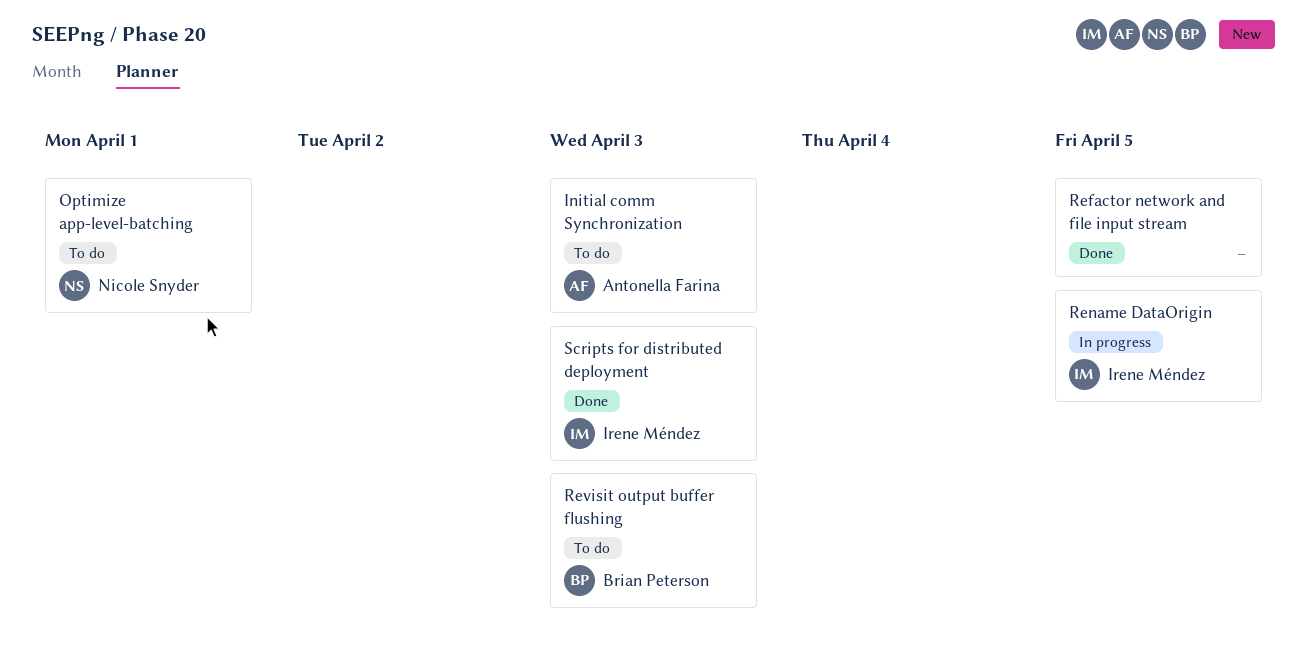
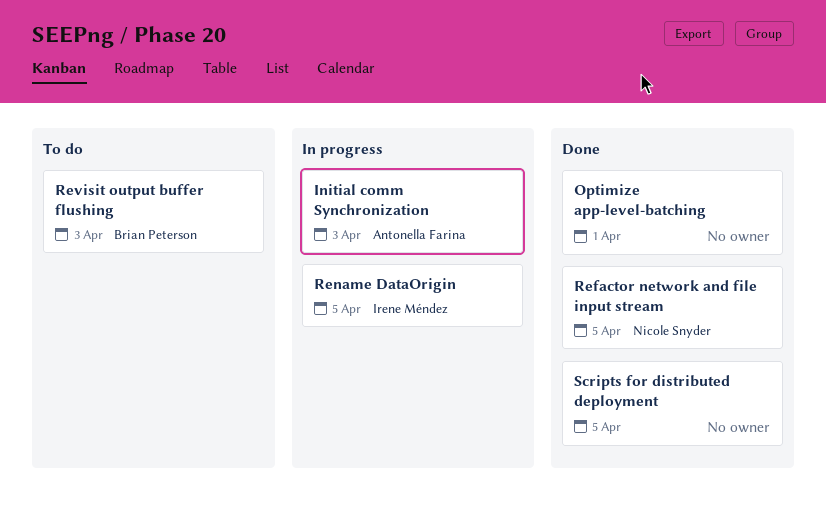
Initial comm Synchronization, status: To do -> In progress
Optimize app-level-batching, status: To do -> Done
Optimize app-level-batching, owner: Nicole Snyder -> none
Refactor network and file input stream, owner: none -> Nicole Snyder
Scripts for distributed deployment, owner: Irene Méndez -> none
Scripts for distributed deployment, due: Apr 3 -> Apr 5

